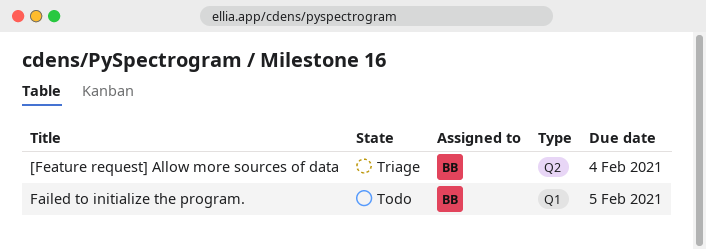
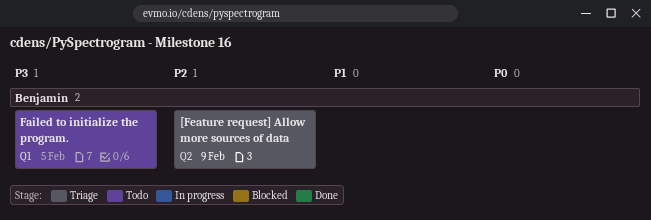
[Feature request] Allow more sources of data, due: Feb 4 -> Feb 9

